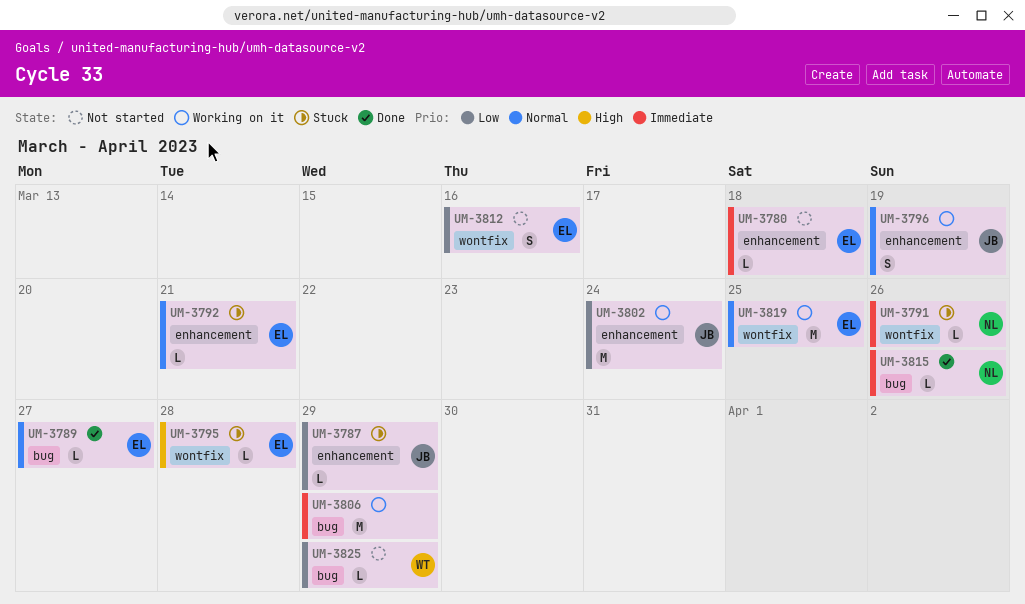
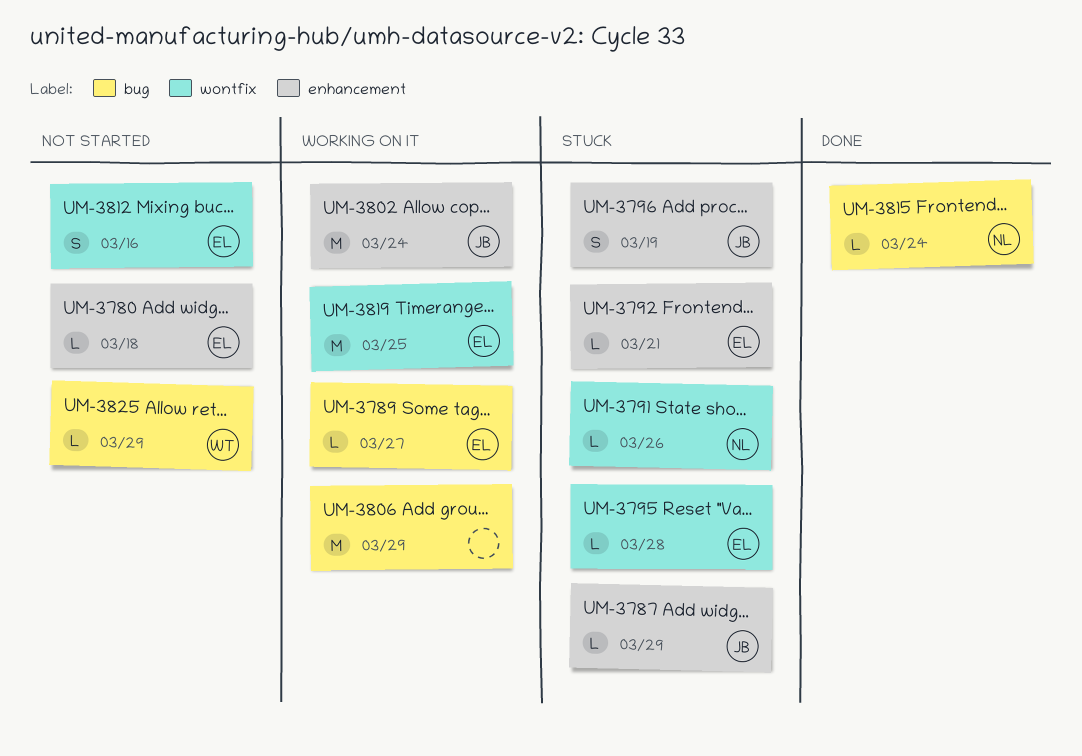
UM-3789, status: Done -> Working on it
UM-3796, status: Working on it -> Stuck
UM-3815, due: Mar 26 -> Mar 24

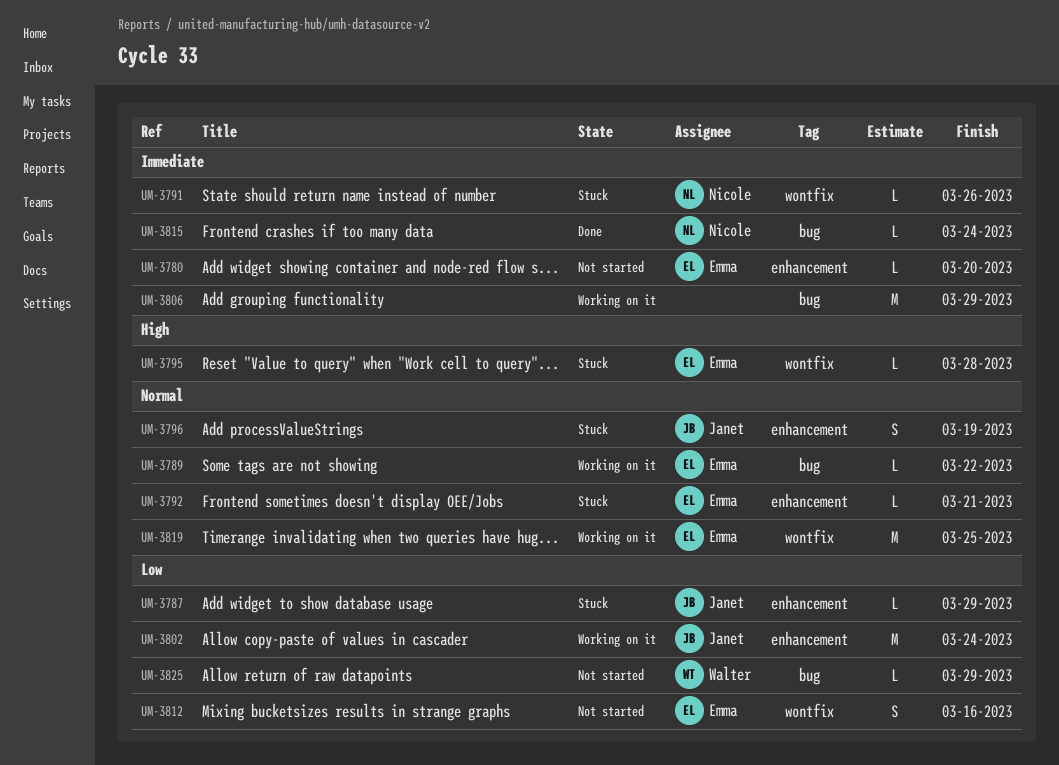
UM-3780, due: Mar 18 -> Mar 20
UM-3789, due: Mar 27 -> Mar 22

